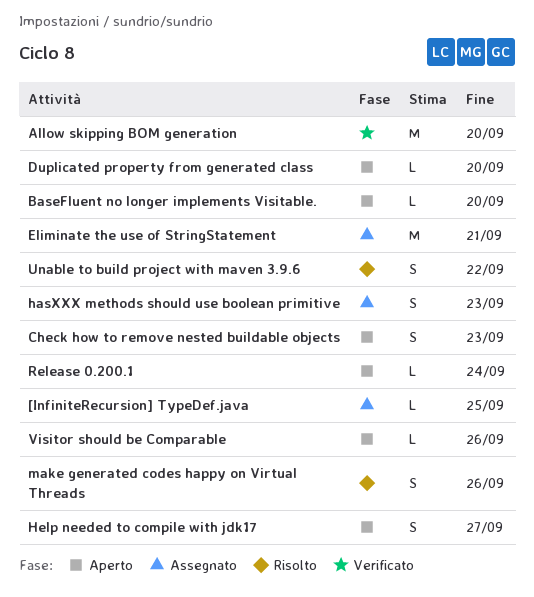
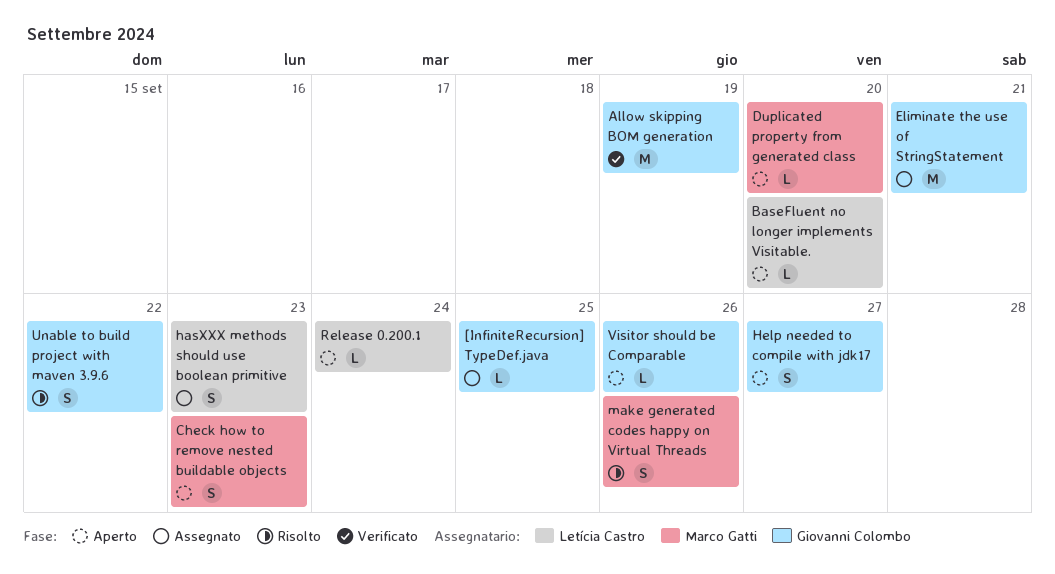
Allow skipping BOM generation, due: Sep 20 -> Sep 19

